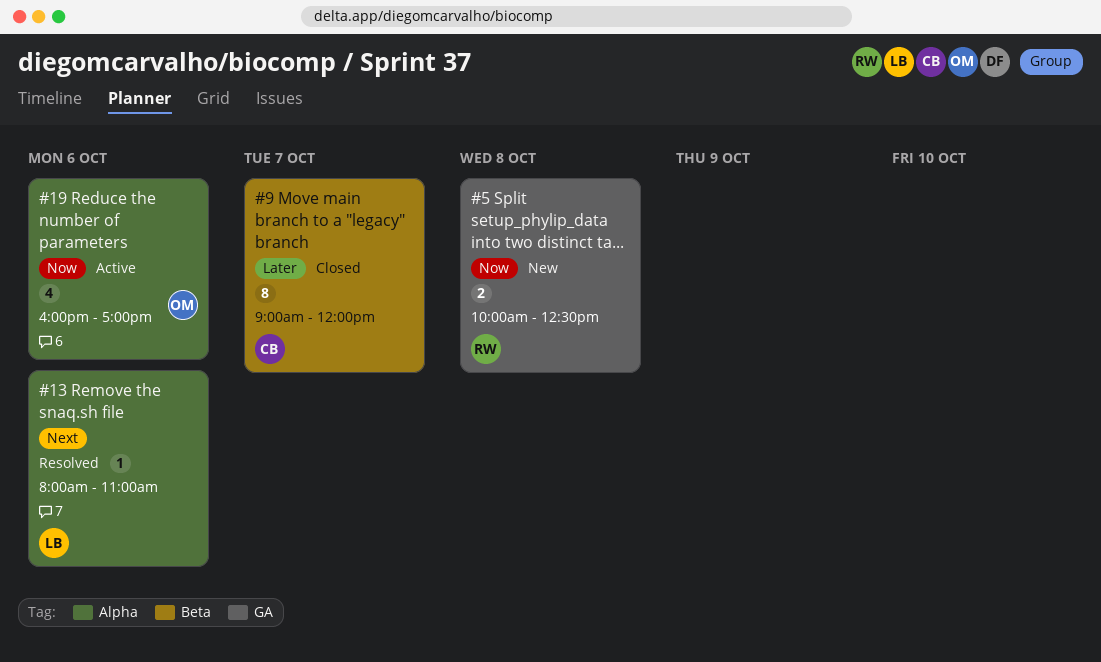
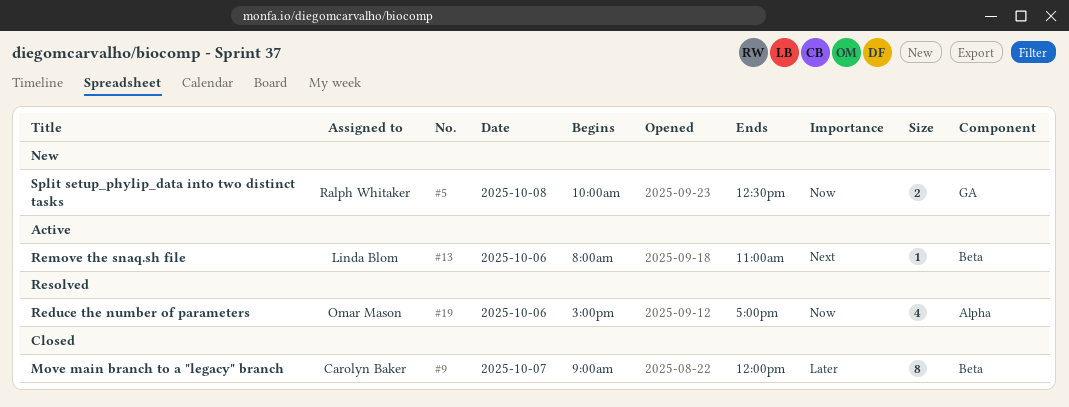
#13, status: Resolved -> Active
#13, label: Alpha -> Beta
#19, status: Active -> Resolved
#19, begins: 16:00 -> 15:00

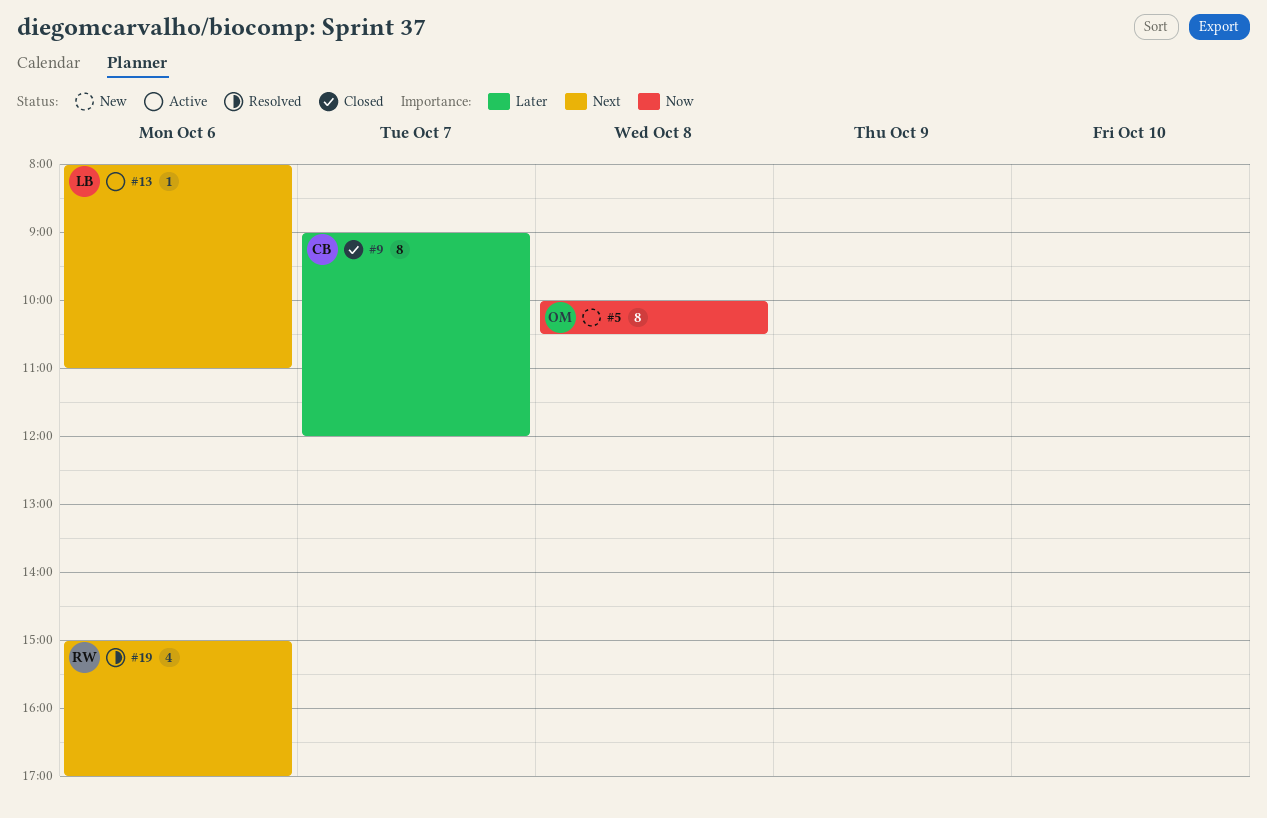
#5, owner: Ralph Whitaker -> Omar Mason
#5, estimate: 2 -> 8
#5, ends: 12:30 -> 10:30
#19, owner: Omar Mason -> Ralph Whitaker
#19, priority: Now -> Next

